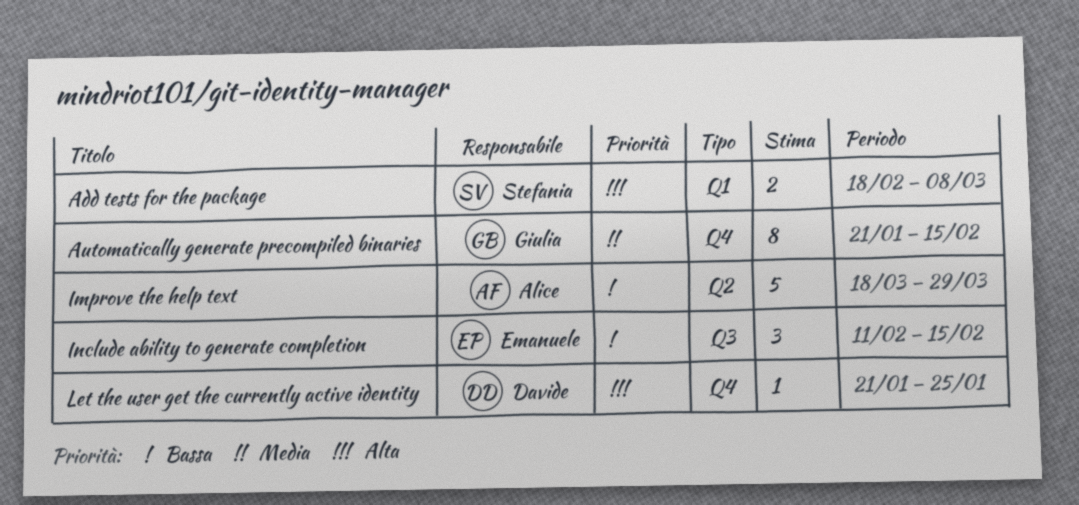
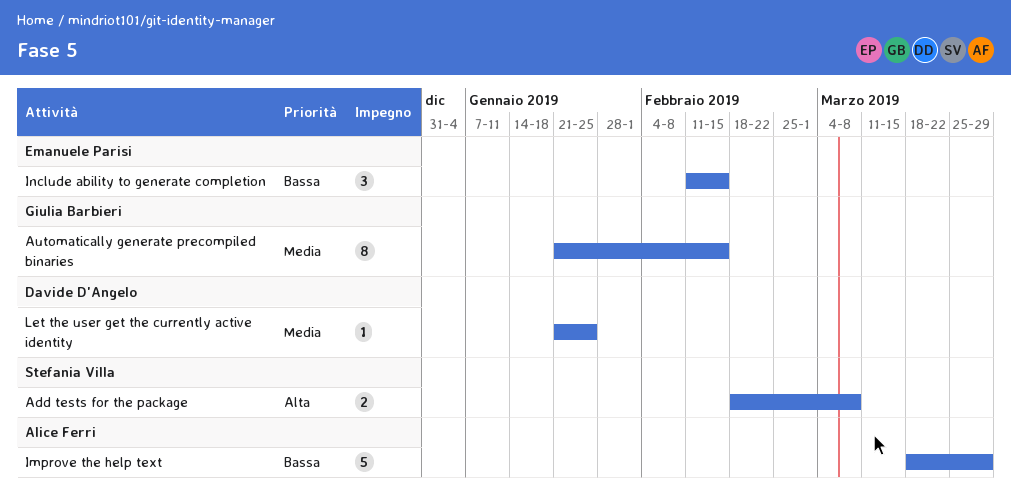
Let the user get the currently active identity, priority: Alta -> Media

